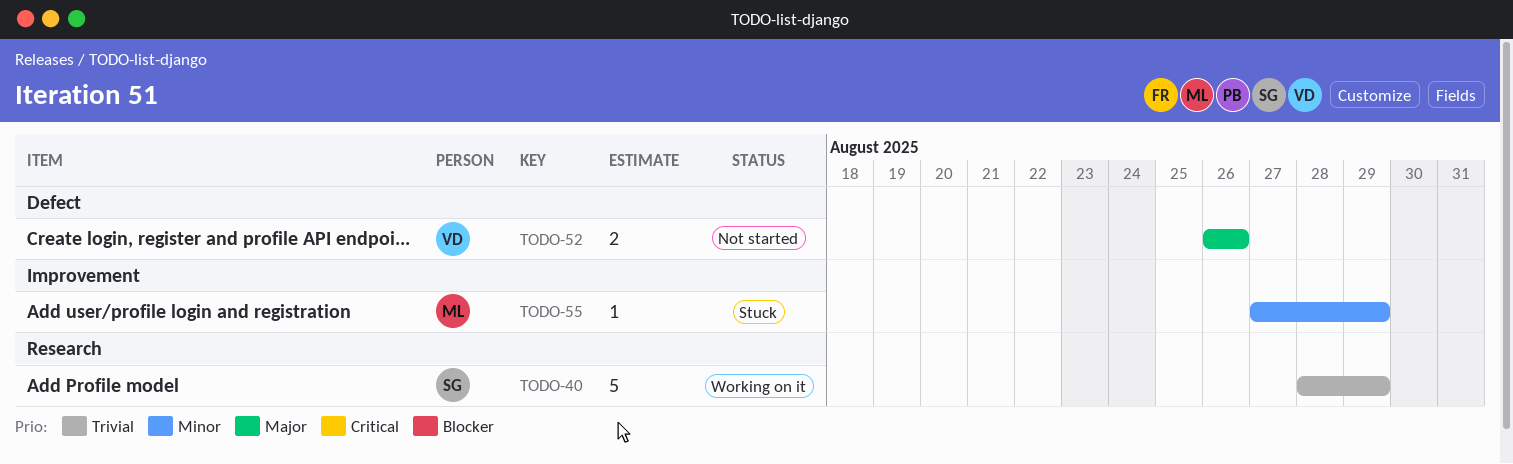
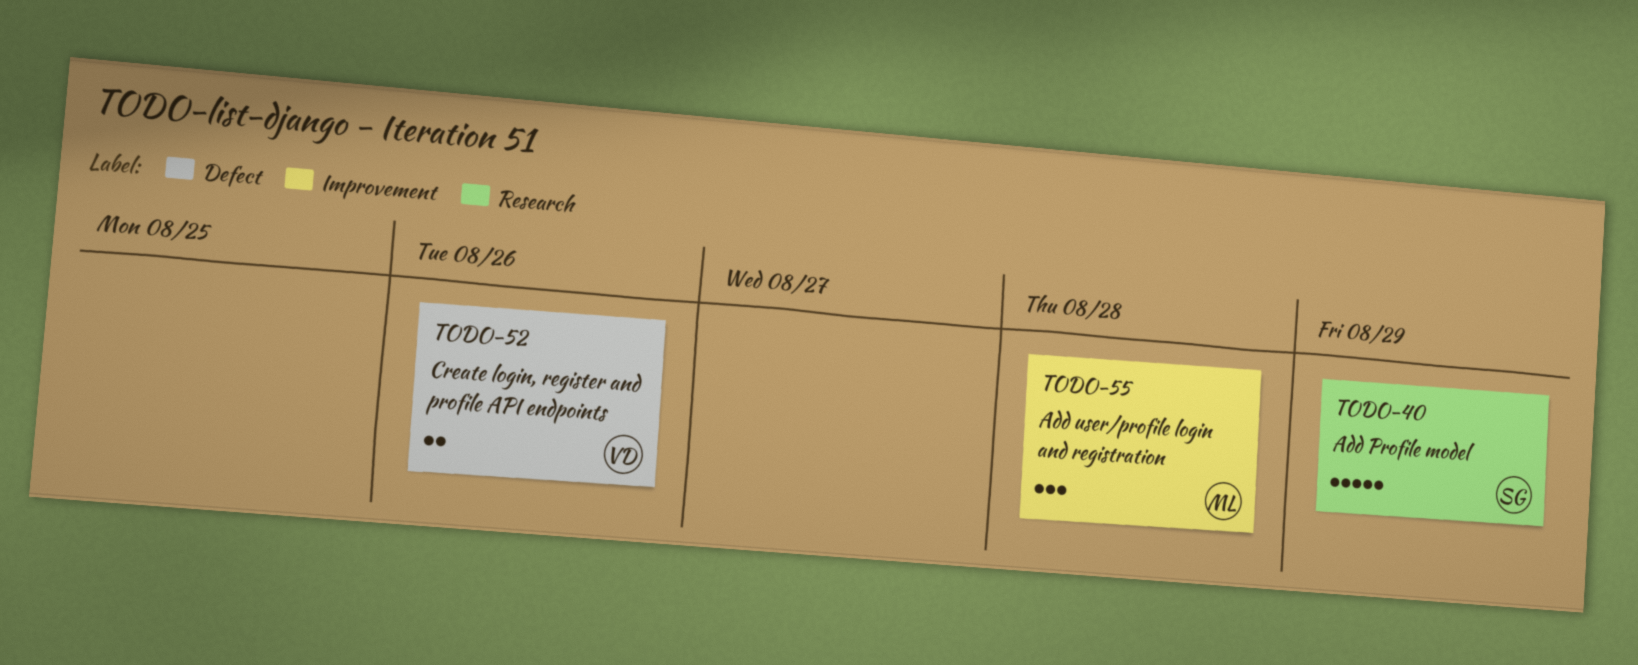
TODO-55, estimate: 1 -> 3
TODO-55, due: Aug 29 -> Aug 28

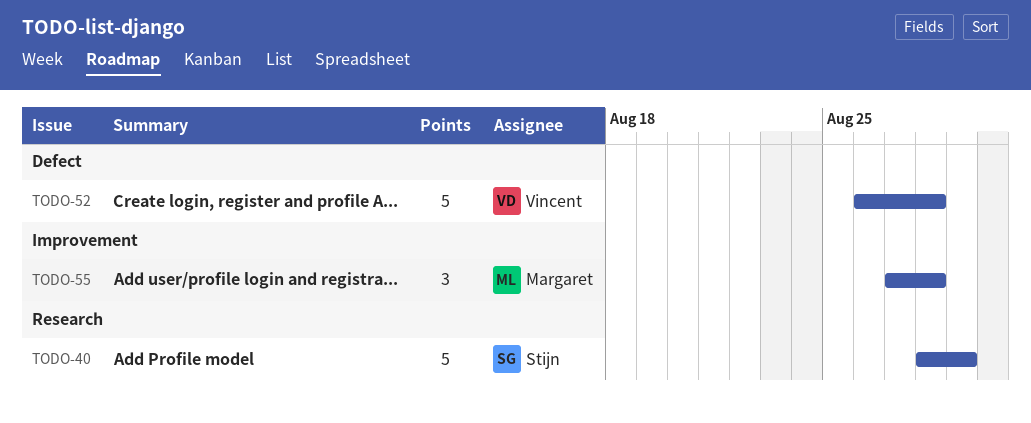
TODO-52, estimate: 2 -> 5
TODO-52, due: Aug 26 -> Aug 28

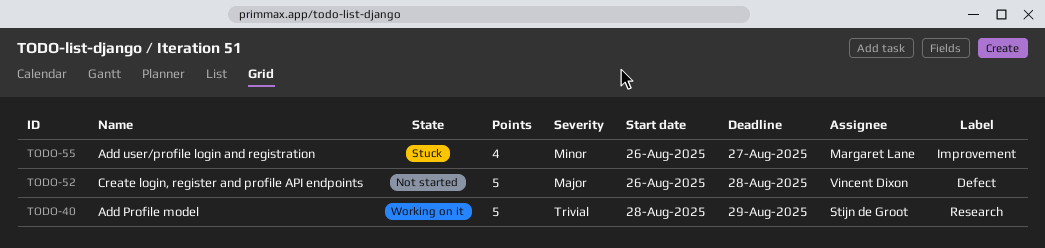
TODO-55, estimate: 3 -> 4
TODO-55, start: Aug 27 -> Aug 26
TODO-55, due: Aug 28 -> Aug 27

